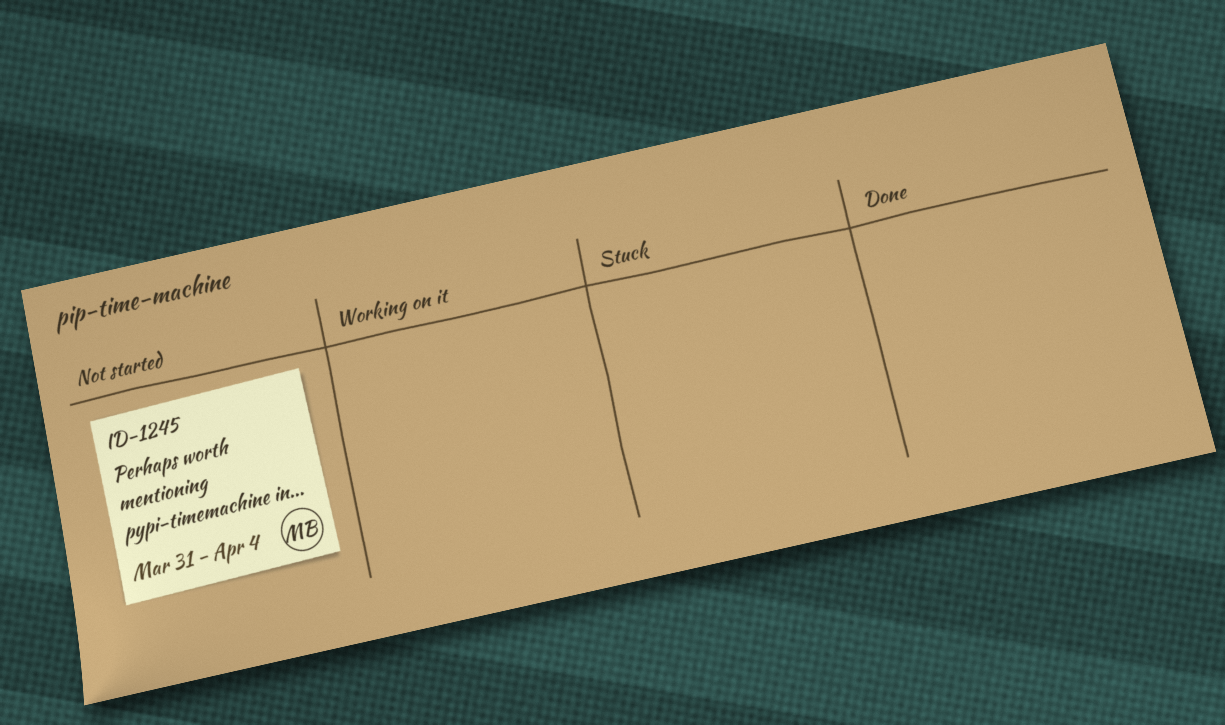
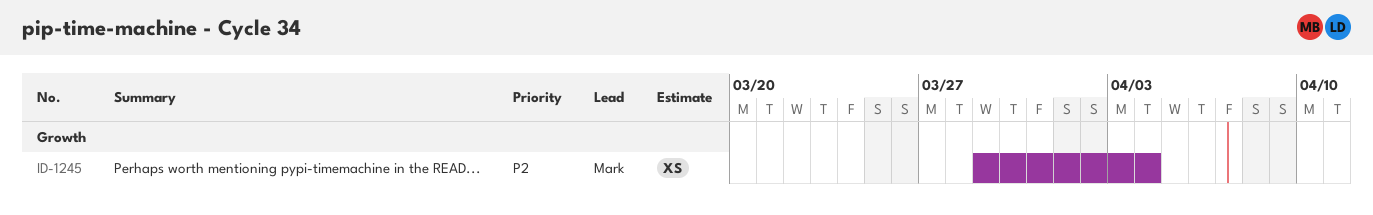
ID-1245, start: Mar 31 -> Mar 29

